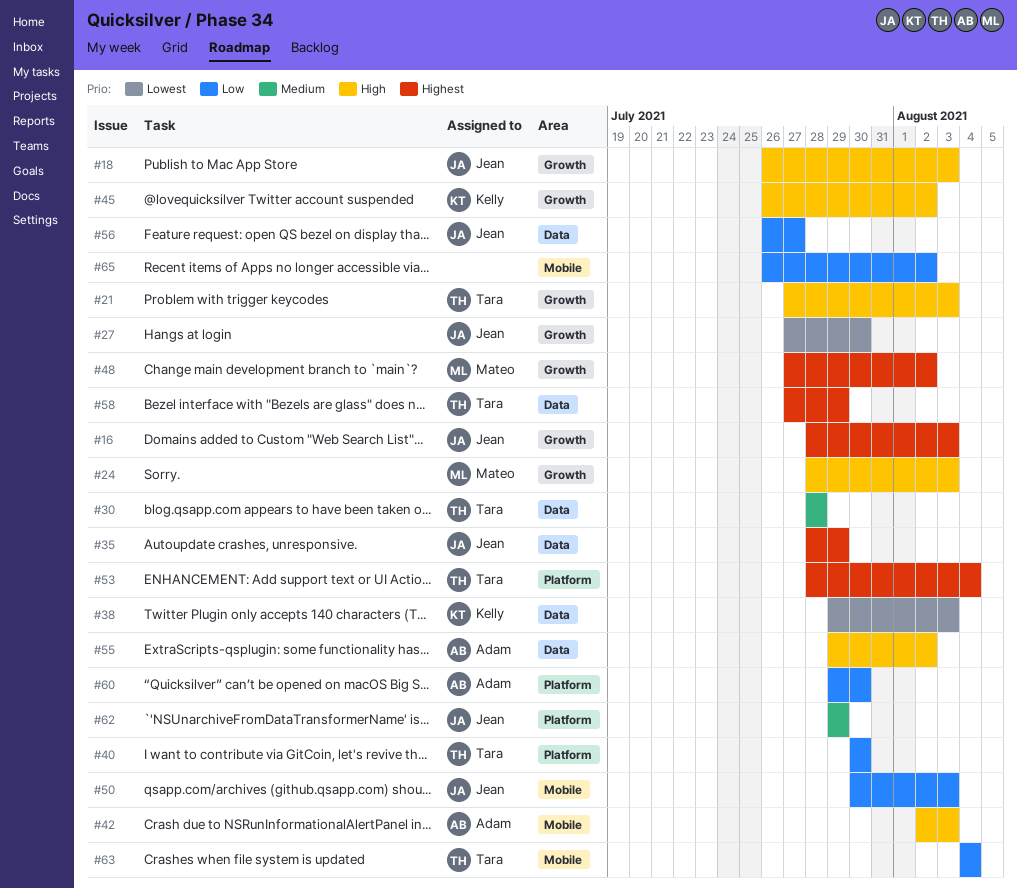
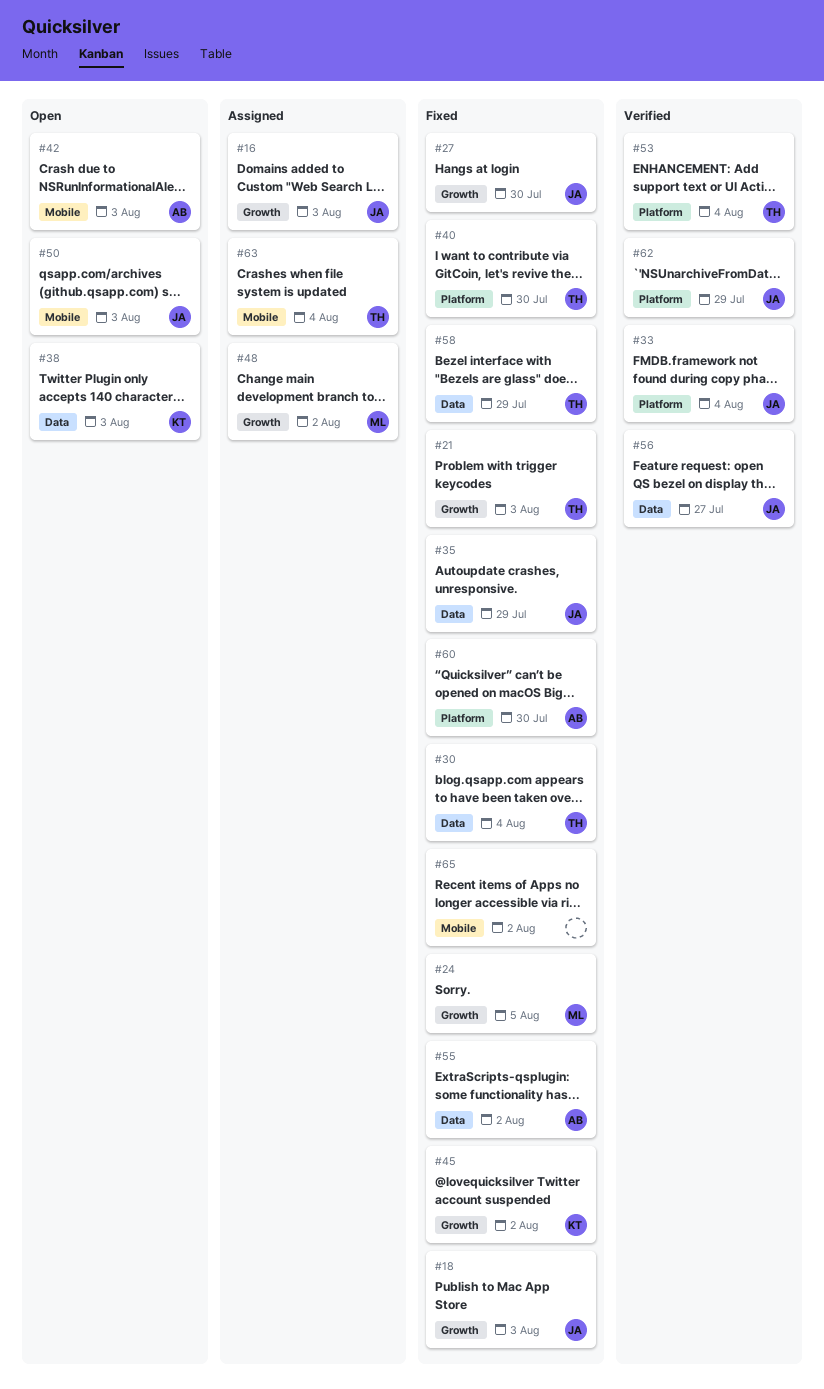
#24, due: Aug 3 -> Aug 5
#30, due: Jul 28 -> Aug 4
#33: none -> present

